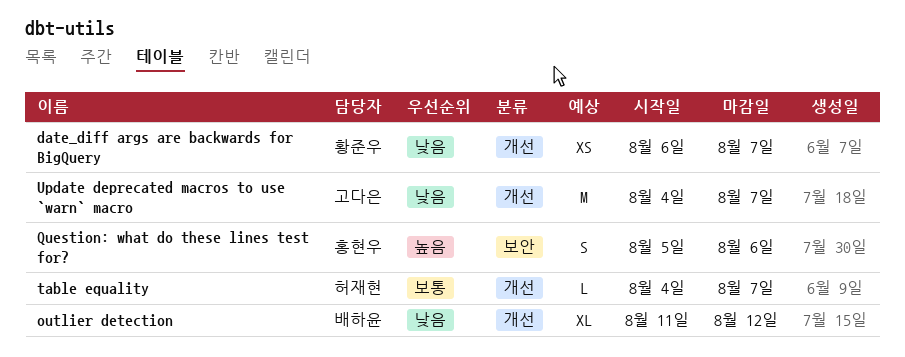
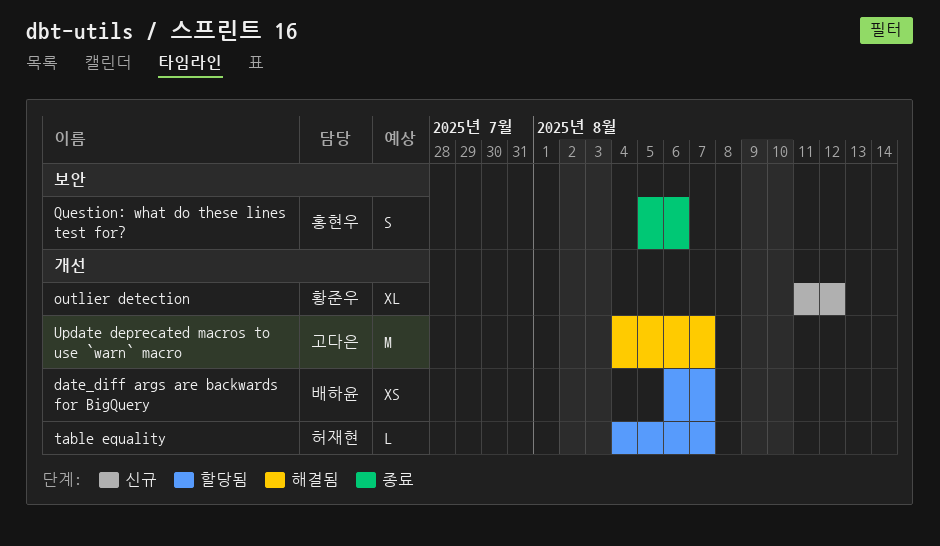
date_diff args are backwards for BigQuery, owner: 황준우 -> 배하윤
outlier detection, owner: 배하윤 -> 황준우

